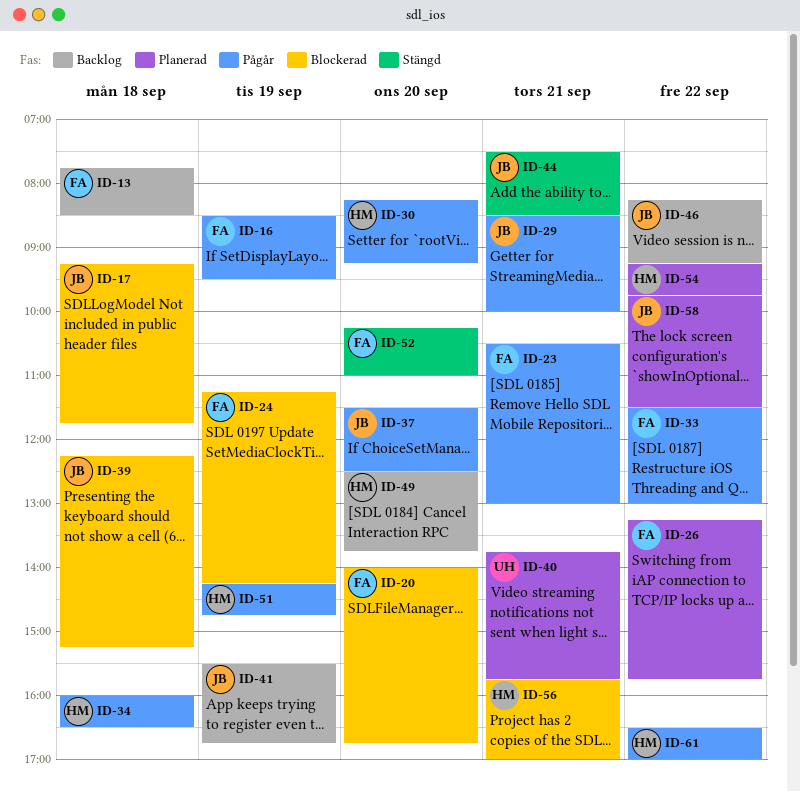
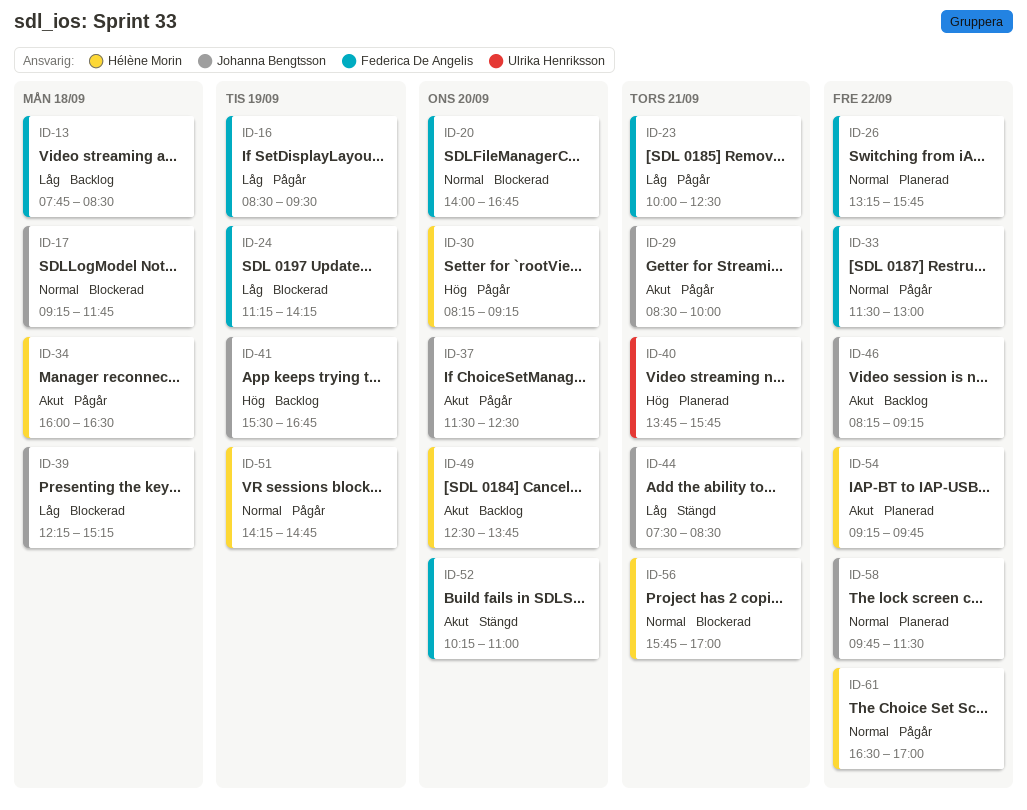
ID-23, begins: 10:30 -> 10:00
ID-23, ends: 13:00 -> 12:30

